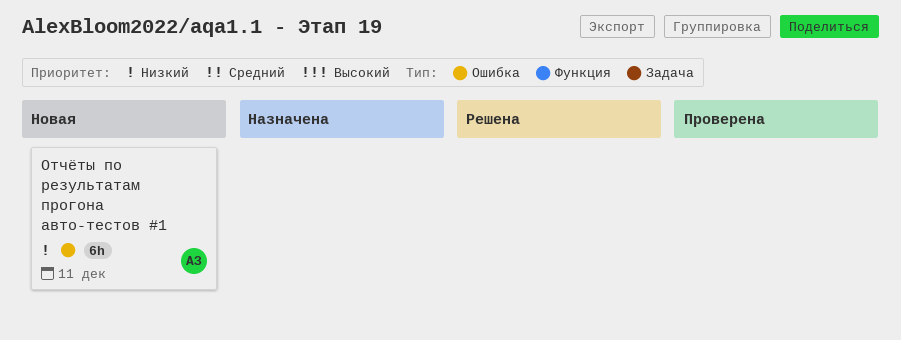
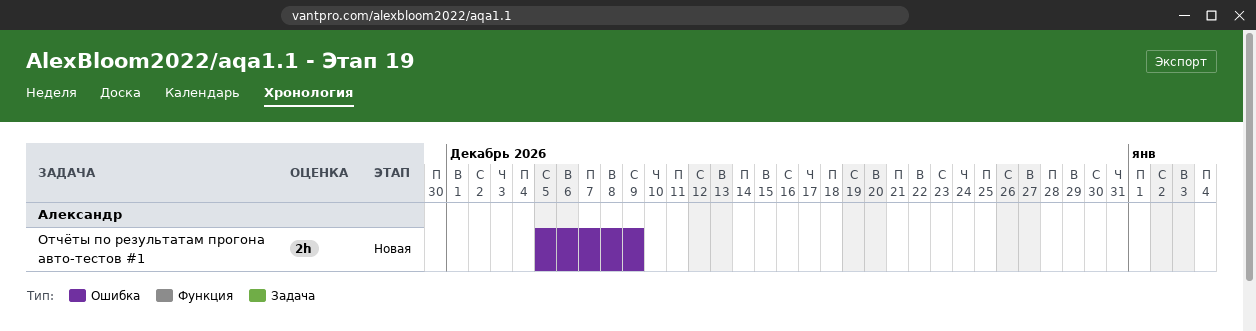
Отчёты по результатам прогона авто-тестов #1, estimate: 6h -> 2h
Отчёты по результатам прогона авто-тестов #1, due: Dec 11 -> Dec 9

